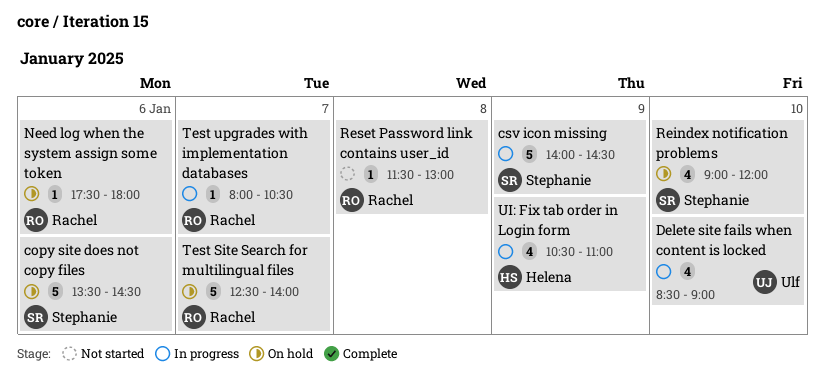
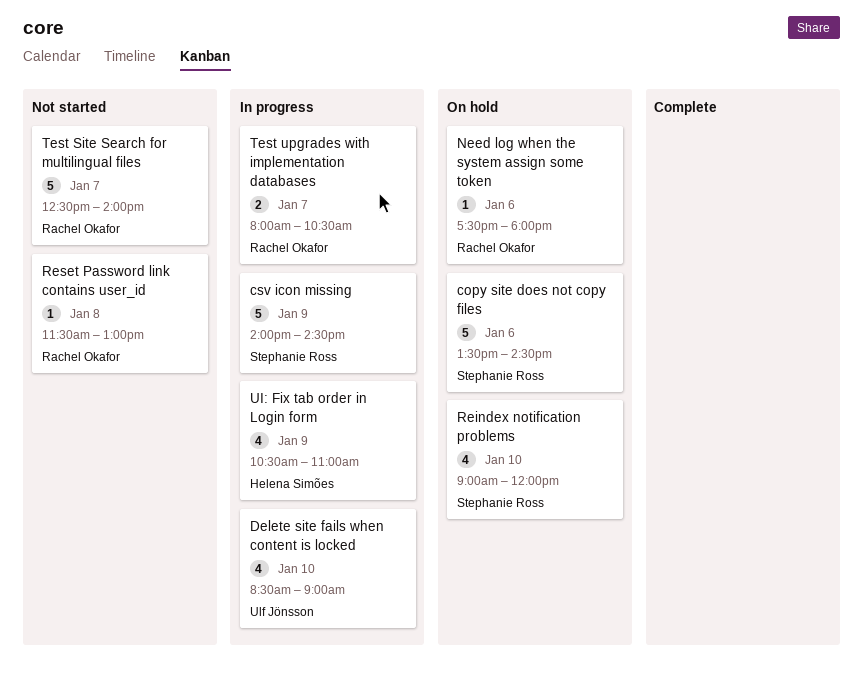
Test Site Search for multilingual files, status: On hold -> Not started
Test upgrades with implementation databases, estimate: 1 -> 2

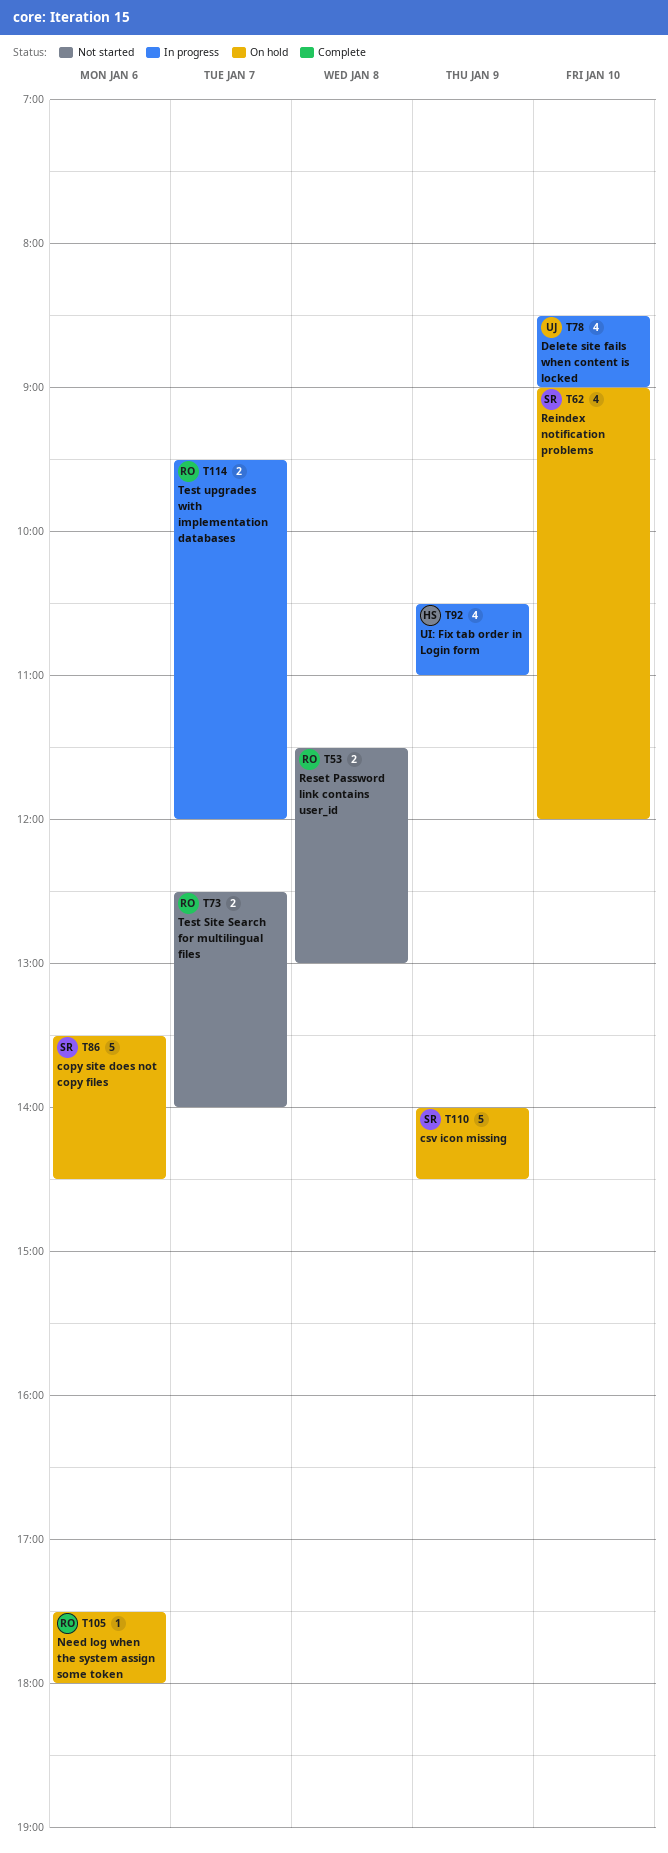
csv icon missing, status: In progress -> On hold
Reset Password link contains user_id, estimate: 1 -> 2
Test Site Search for multilingual files, estimate: 5 -> 2
Test upgrades with implementation databases, begins: 08:00 -> 09:30
Test upgrades with implementation databases, ends: 10:30 -> 12:00

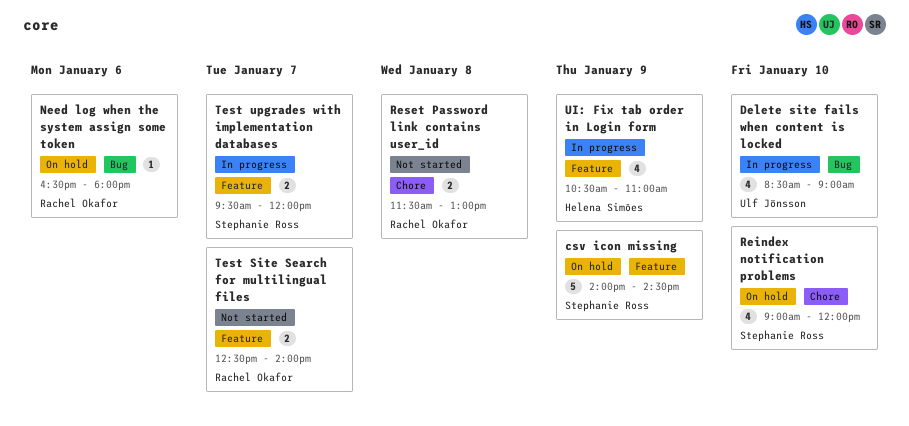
copy site does not copy files: present -> none
Need log when the system assign some token, begins: 17:30 -> 16:30
Test upgrades with implementation databases, owner: Rachel Okafor -> Stephanie Ross

